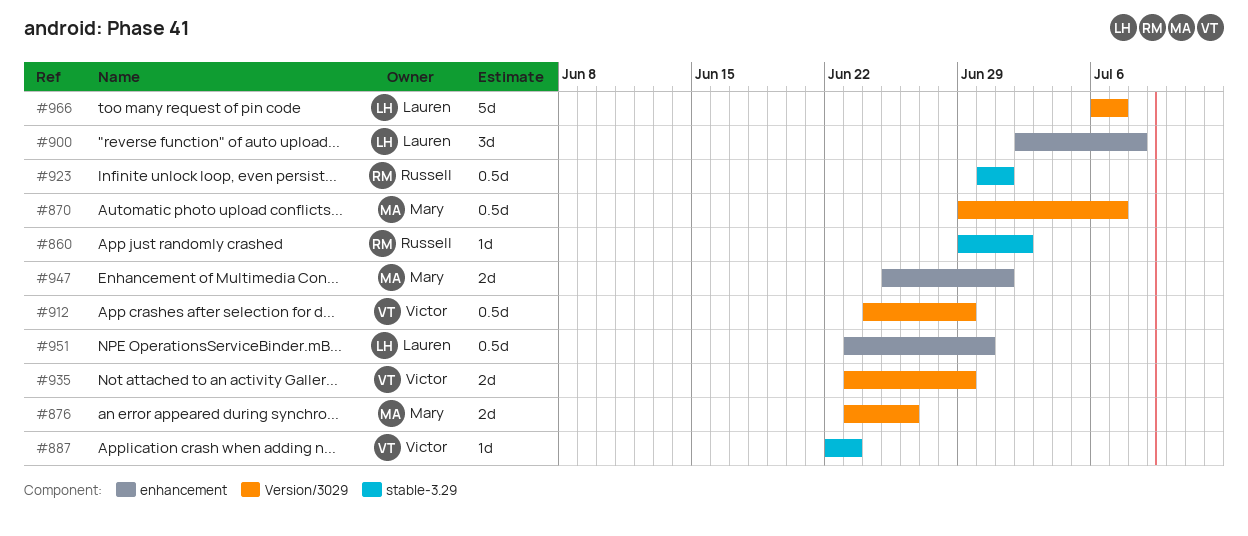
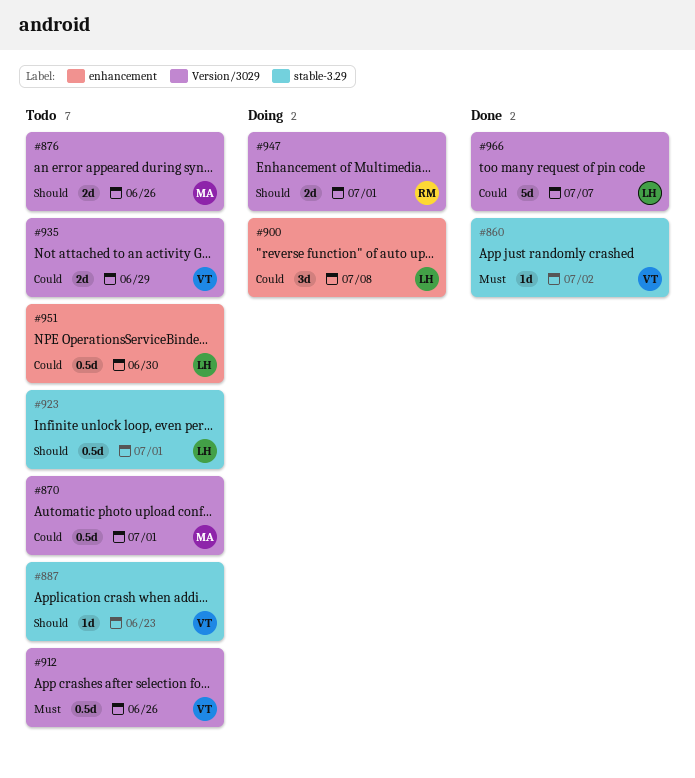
#860, owner: Russell -> Victor
#870, due: Jul 7 -> Jul 1
#912, due: Jun 29 -> Jun 26
#923, owner: Russell -> Lauren
#947, owner: Mary -> Russell
#947, label: enhancement -> Version/3029

